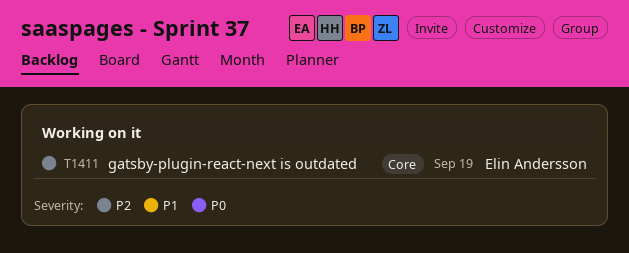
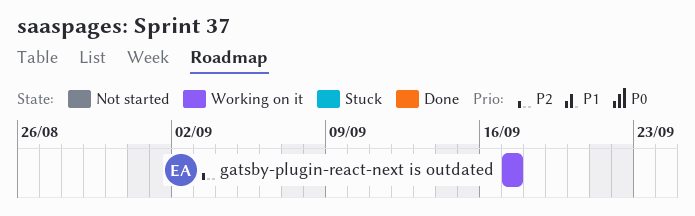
gatsby-plugin-react-next is outdated, due: Sep 19 -> Sep 17

